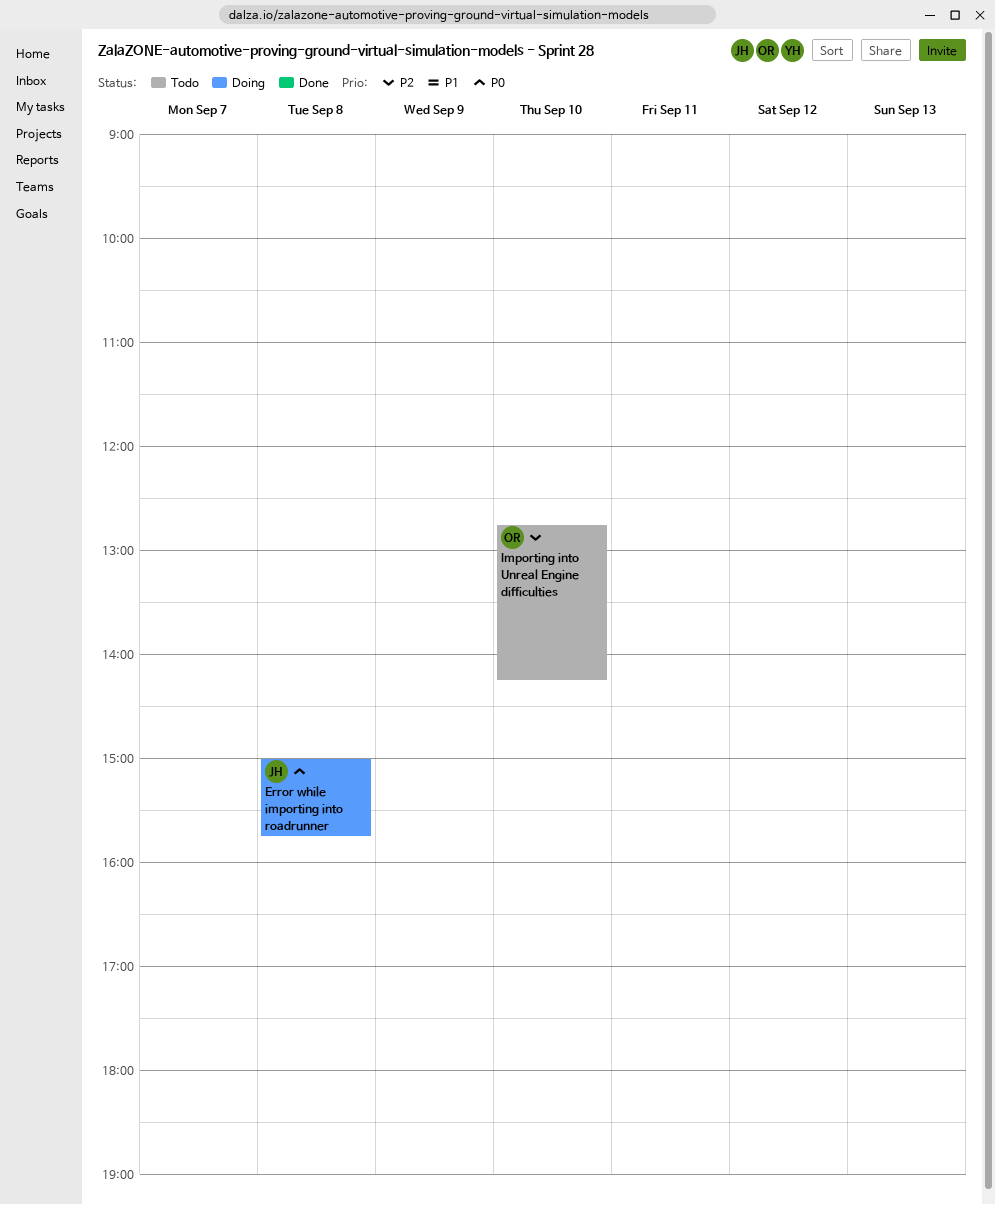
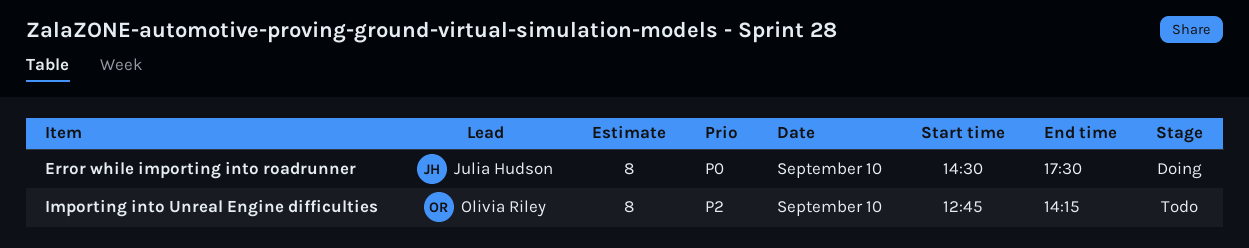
Error while importing into roadrunner, day: Sep 8 -> Sep 10
Error while importing into roadrunner, begins: 15:00 -> 14:30
Error while importing into roadrunner, ends: 15:45 -> 17:30

